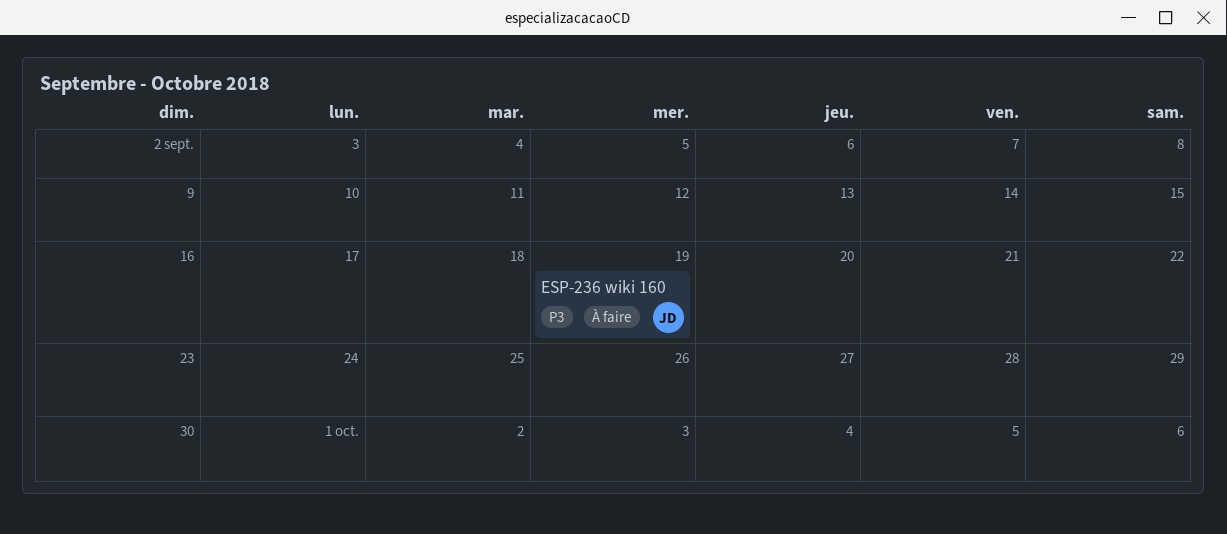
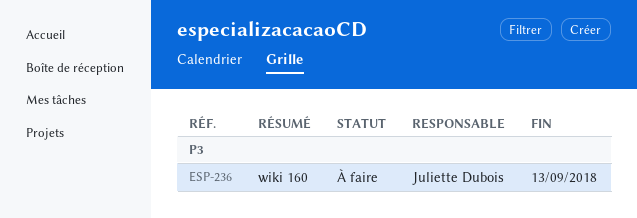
ESP-236, due: Sep 19 -> Sep 13

